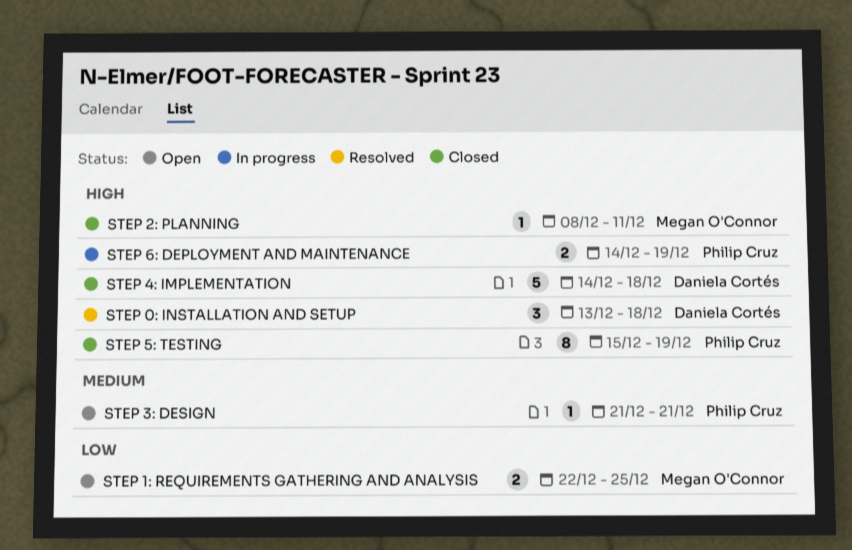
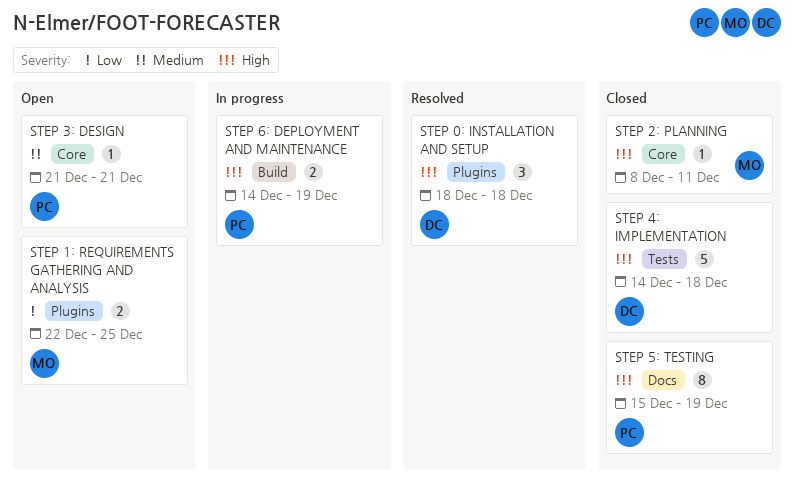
STEP 0: INSTALLATION AND SETUP, start: Dec 13 -> Dec 18

